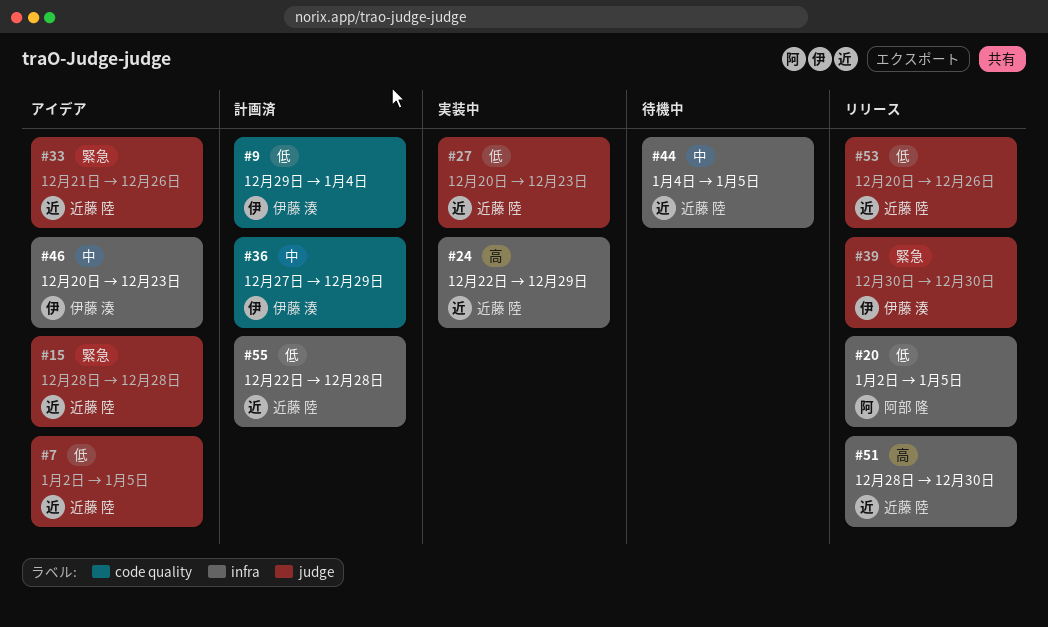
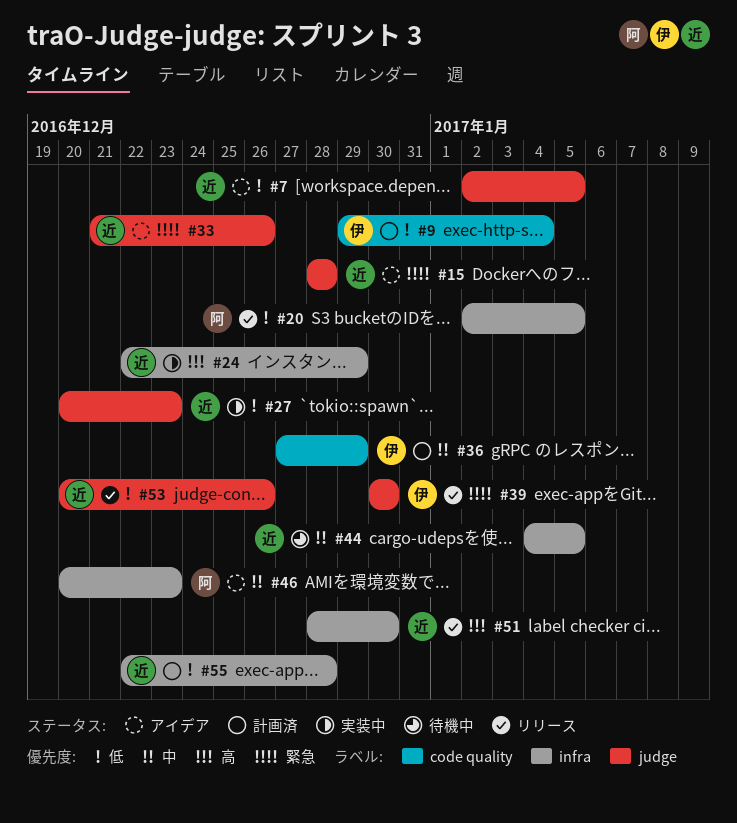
#46, owner: 伊藤 湊 -> 阿部 隆

